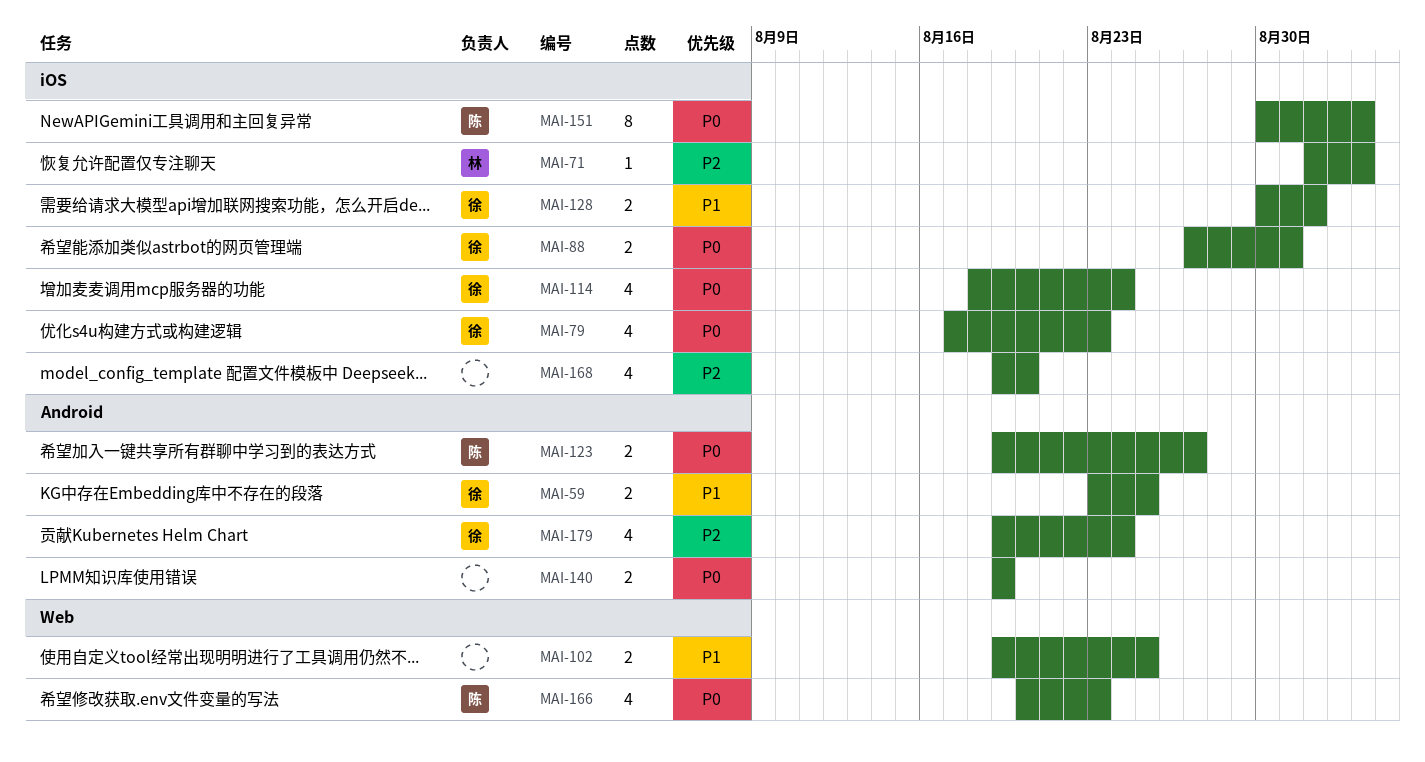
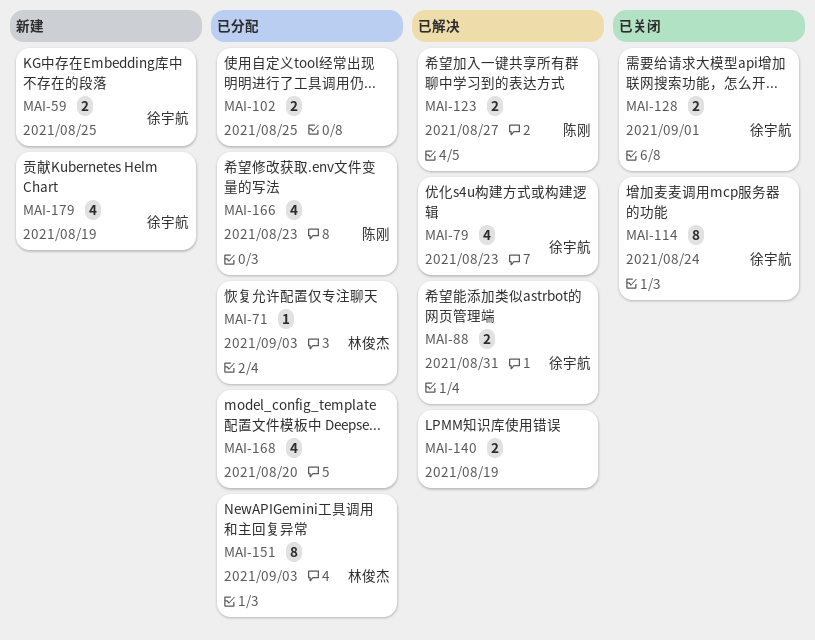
MAI-114, estimate: 4 -> 8
MAI-151, owner: 陈刚 -> 林俊杰
MAI-179, due: Aug 24 -> Aug 19

